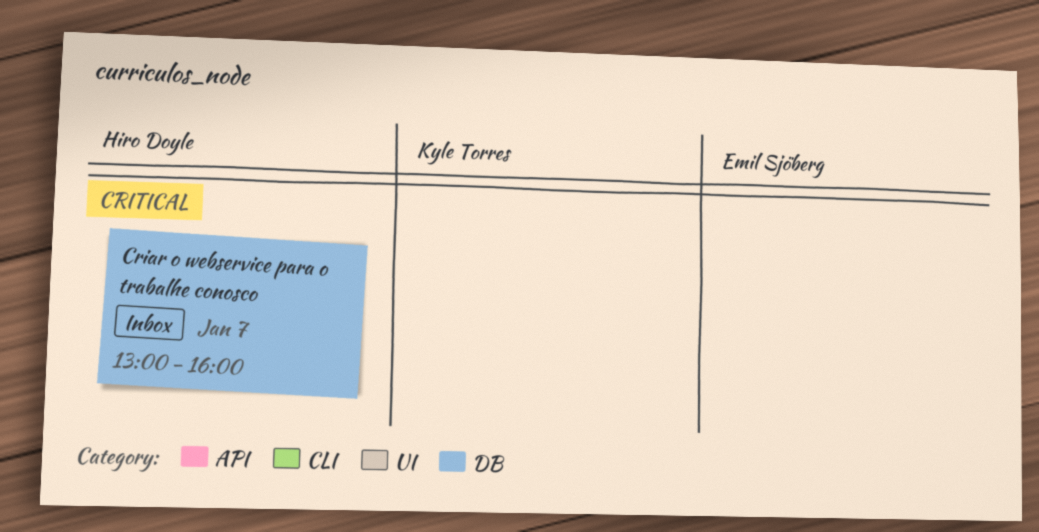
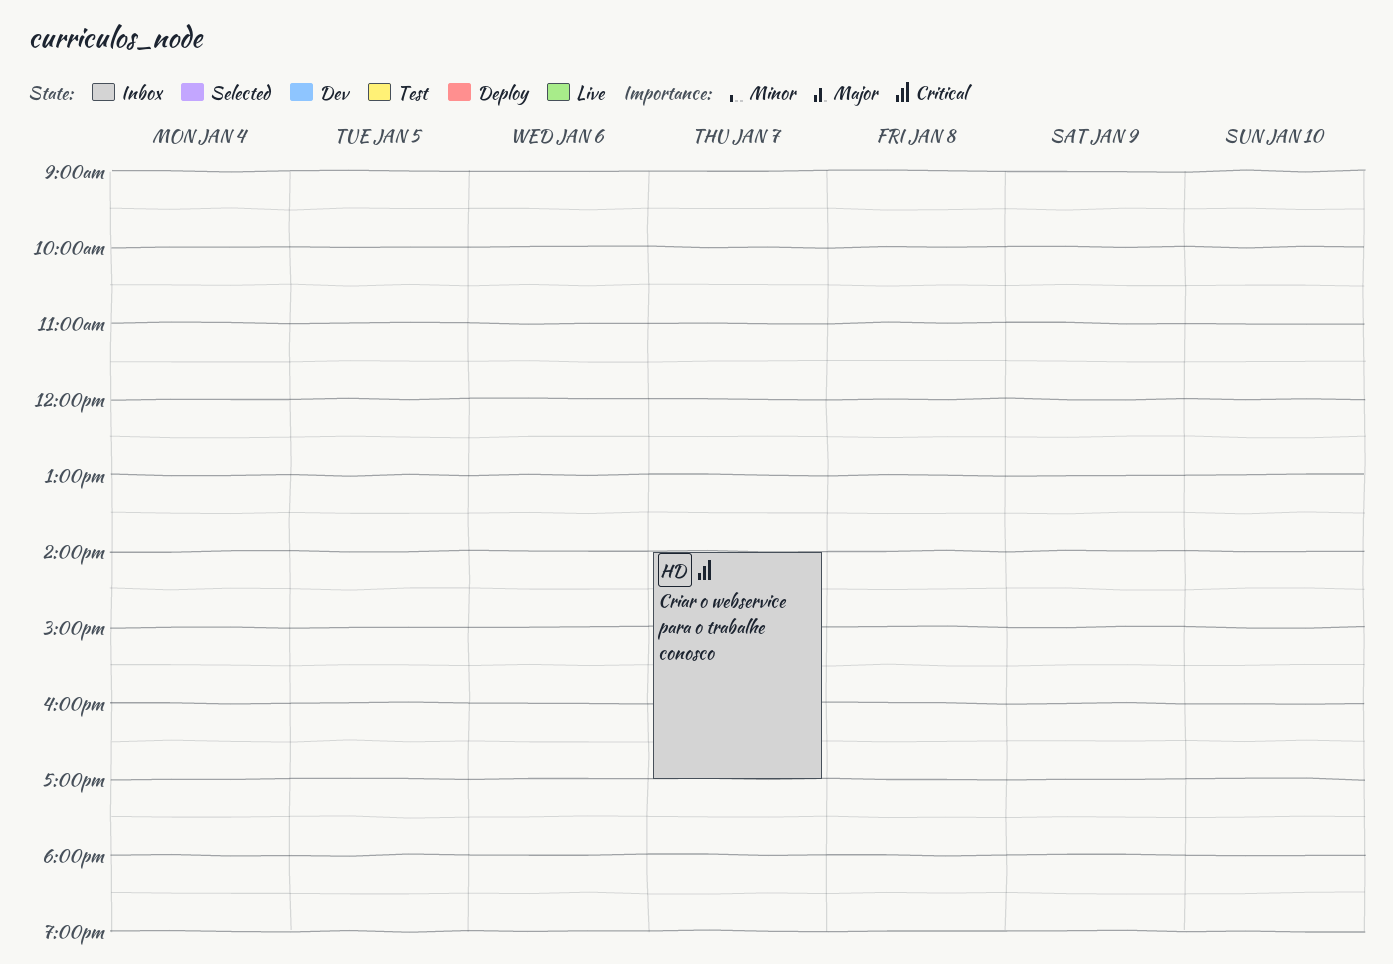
Criar o webservice para o trabalhe conosco, begins: 13:00 -> 14:00
Criar o webservice para o trabalhe conosco, ends: 16:00 -> 17:00

